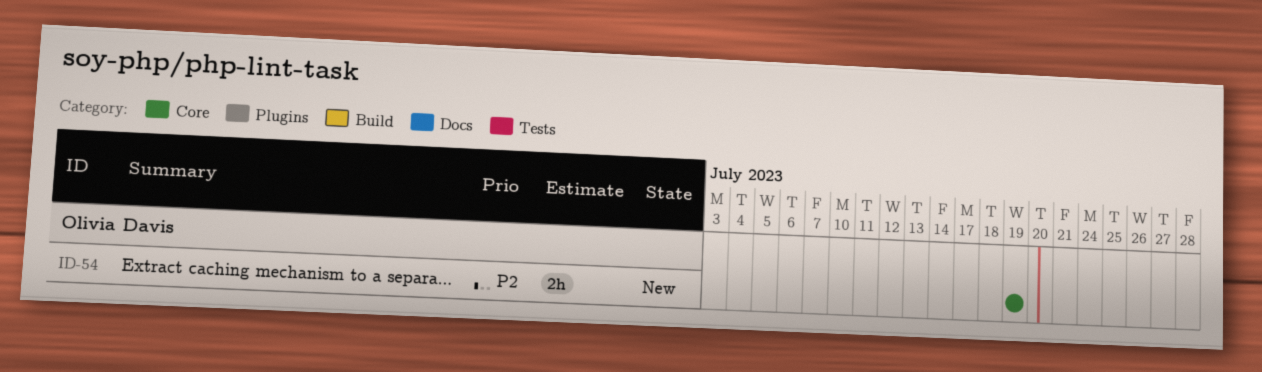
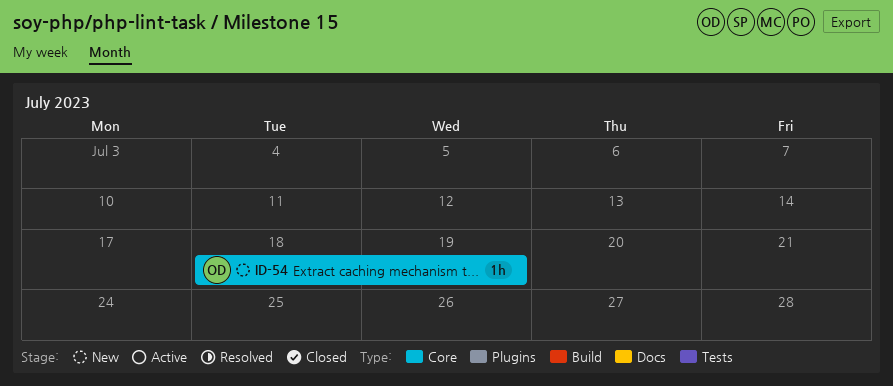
ID-54, estimate: 2h -> 1h
ID-54, start: Jul 19 -> Jul 18

